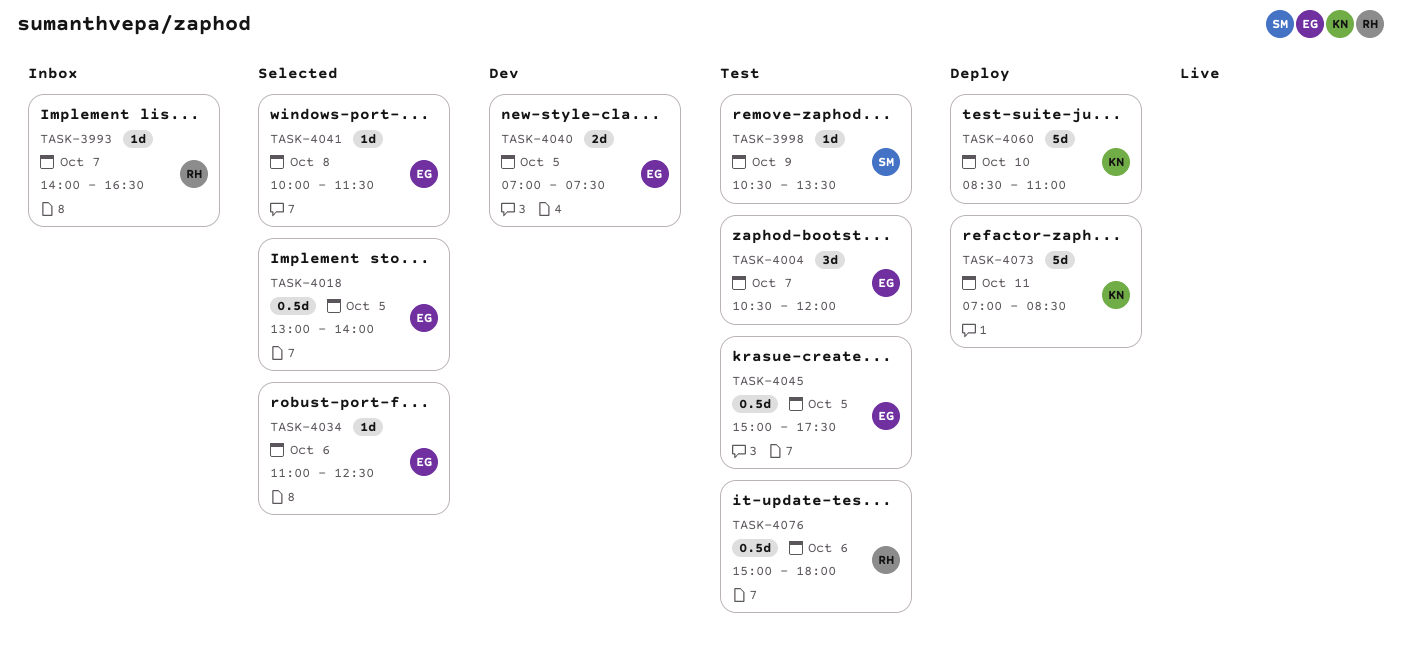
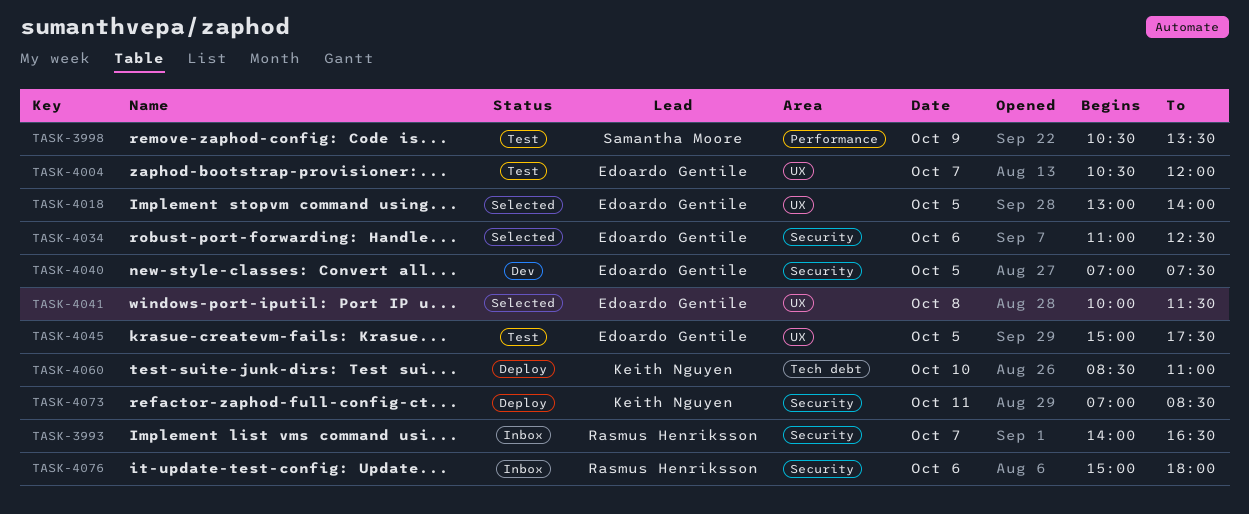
TASK-4076, status: Test -> Inbox

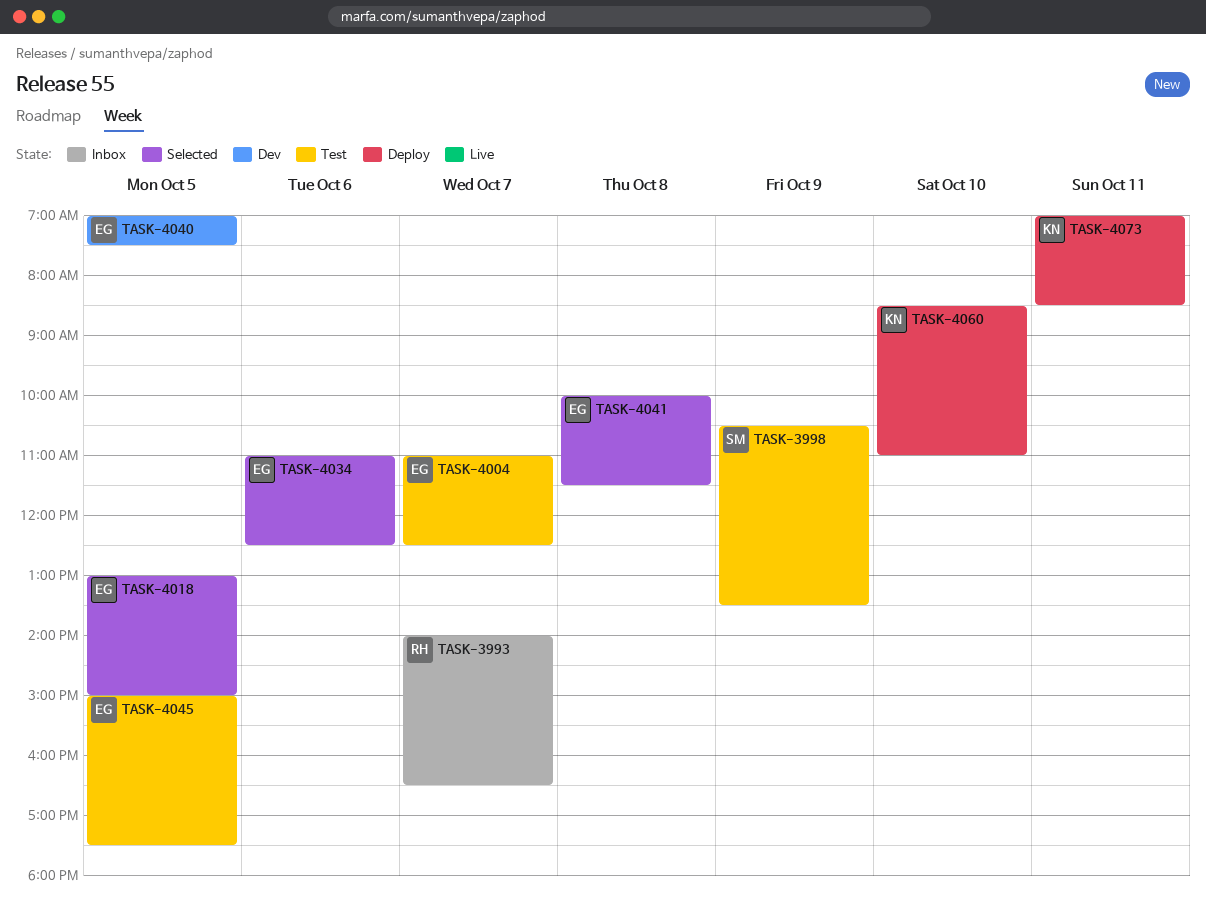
TASK-4004, begins: 10:30 -> 11:00
TASK-4004, ends: 12:00 -> 12:30
TASK-4018, ends: 14:00 -> 15:00
TASK-4076: present -> none

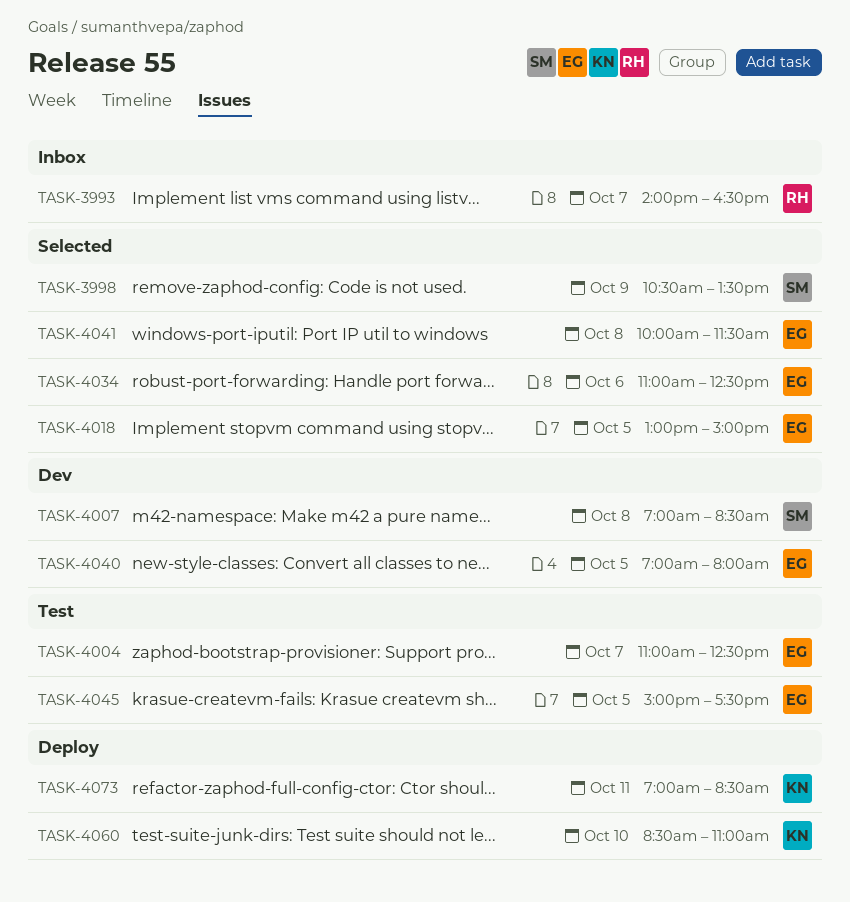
TASK-3998, status: Test -> Selected
TASK-4007: none -> present
TASK-4040, ends: 07:30 -> 08:00

